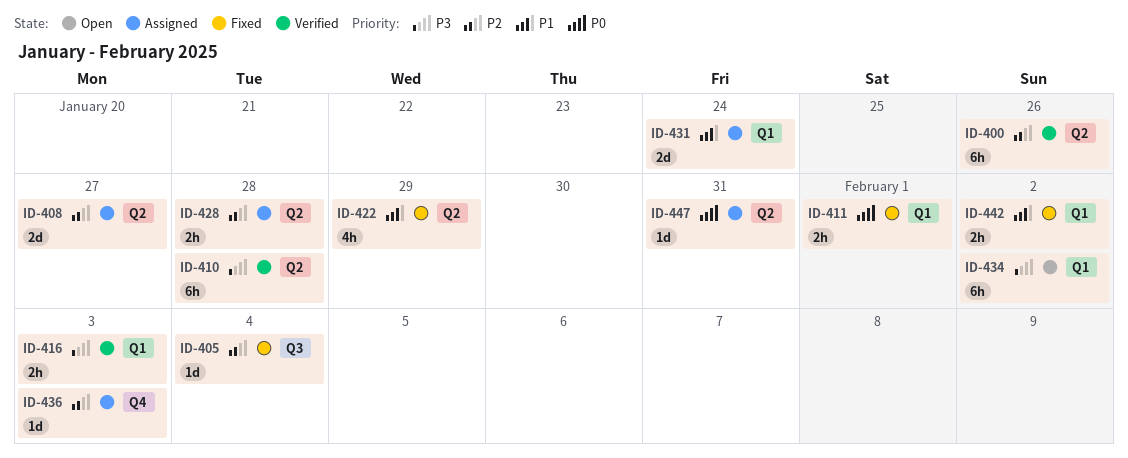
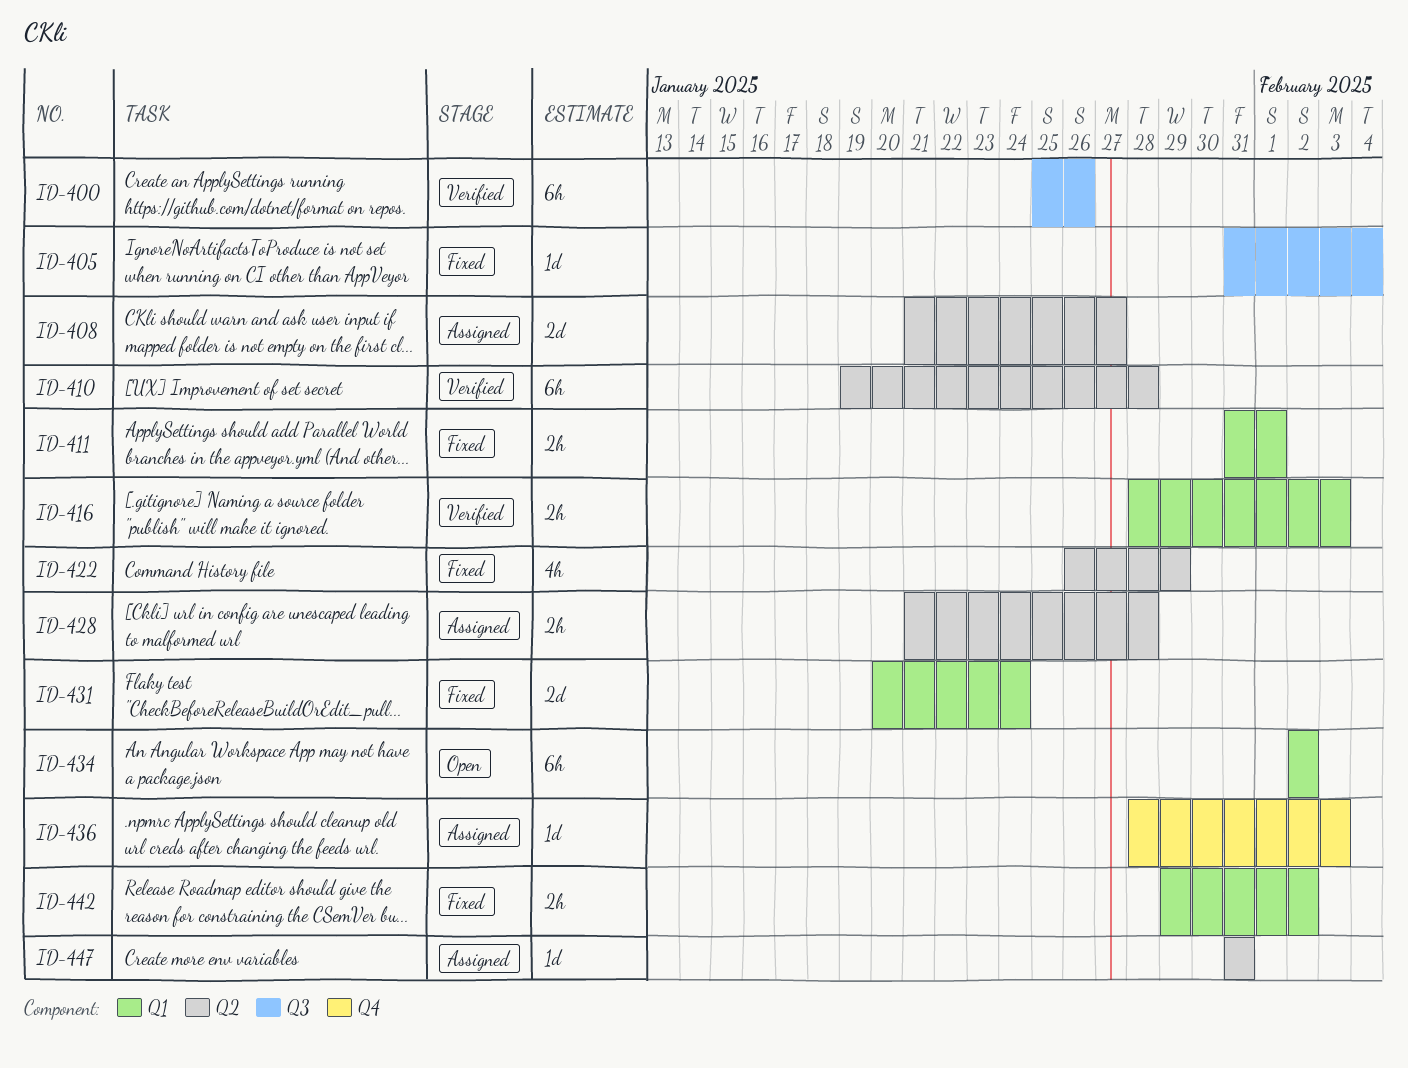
ID-400, label: Q2 -> Q3
ID-431, status: Assigned -> Fixed

